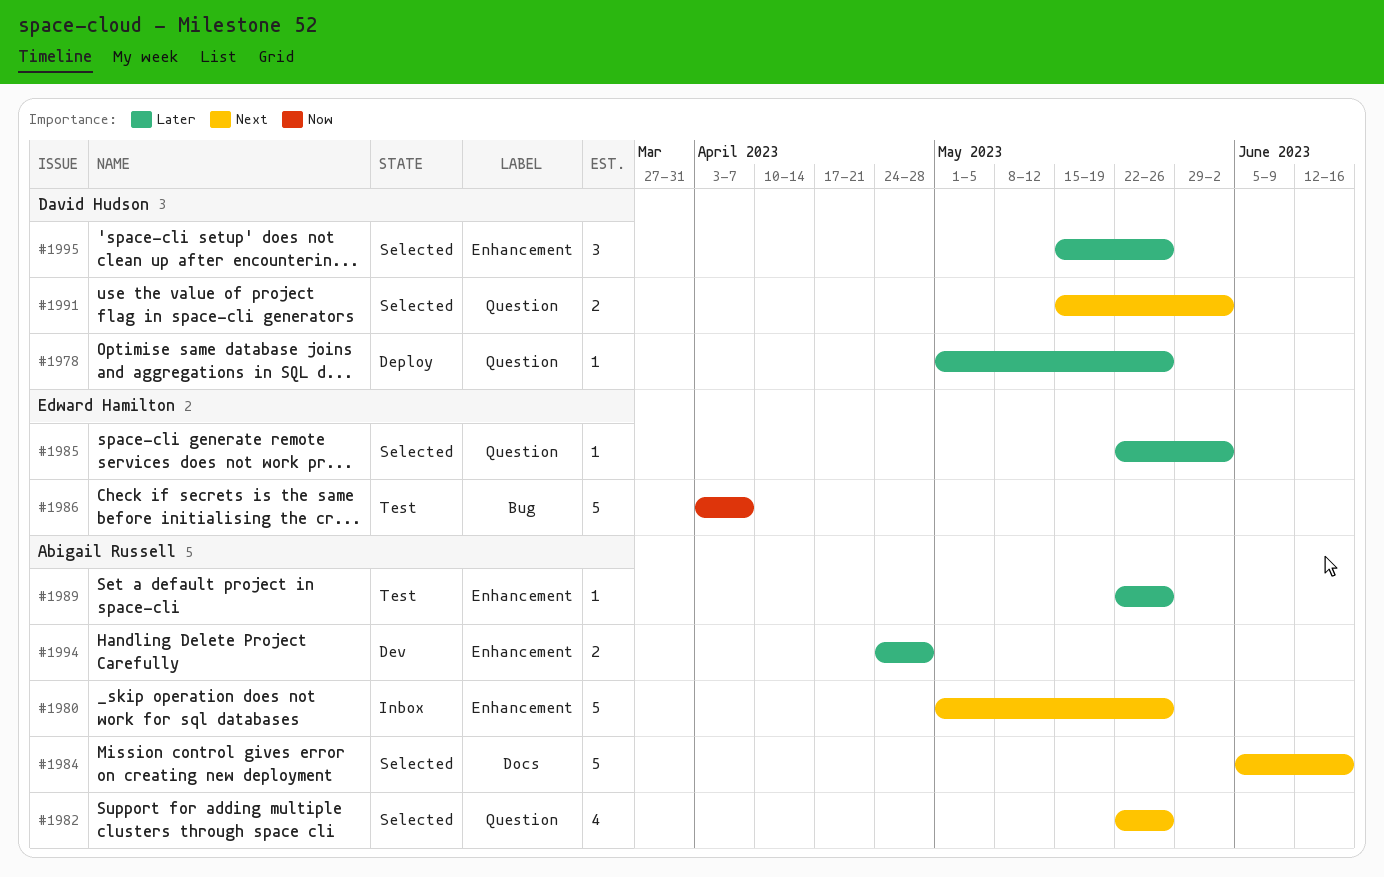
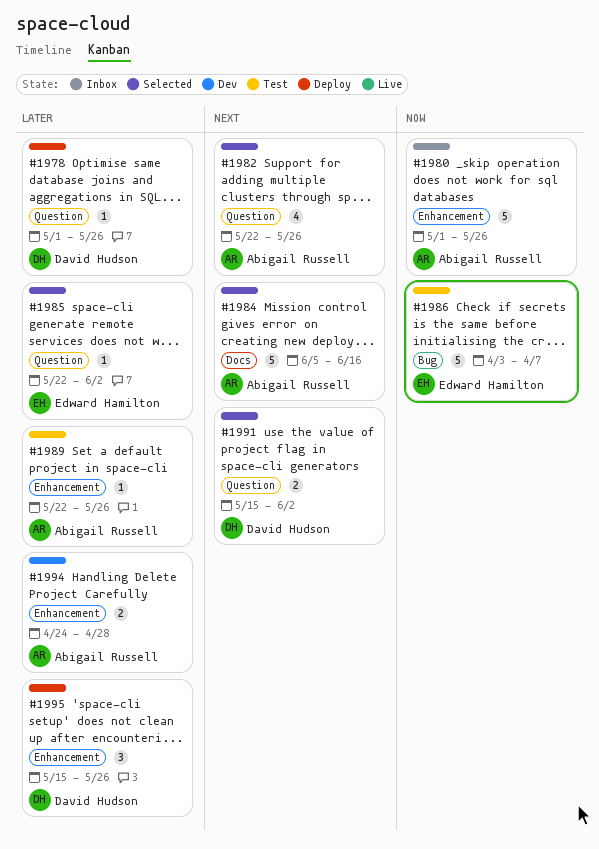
#1980, priority: Next -> Now
#1995, status: Selected -> Deploy

